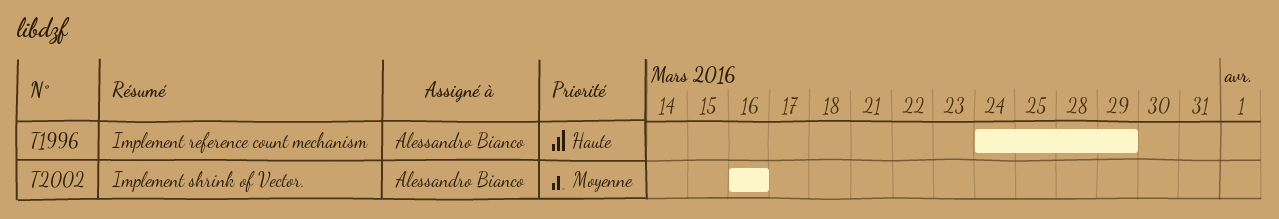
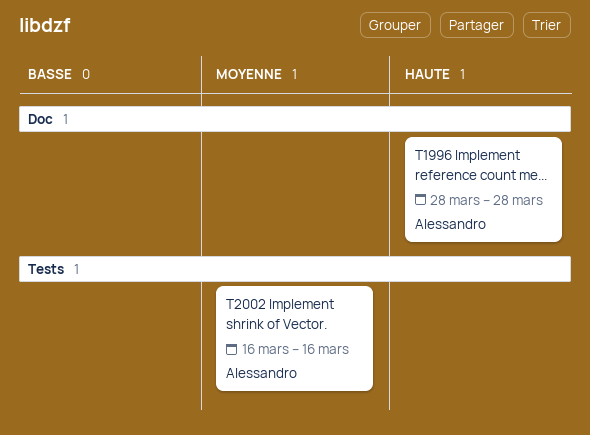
T1996, start: Mar 24 -> Mar 28
T1996, due: Mar 29 -> Mar 28

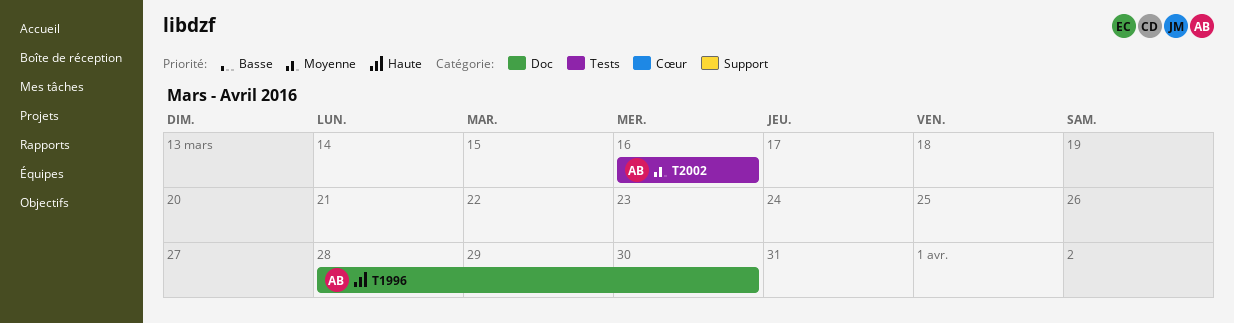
T1996, due: Mar 28 -> Mar 30

